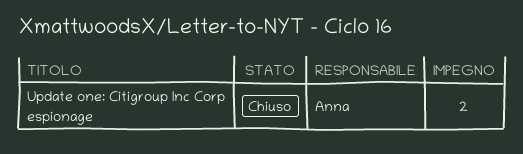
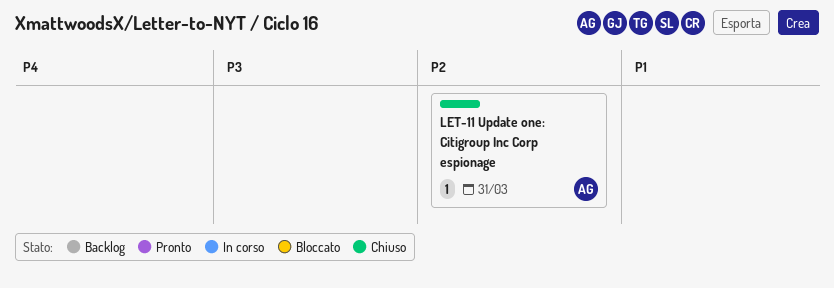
Update one: Citigroup Inc Corp espionage, estimate: 2 -> 1

